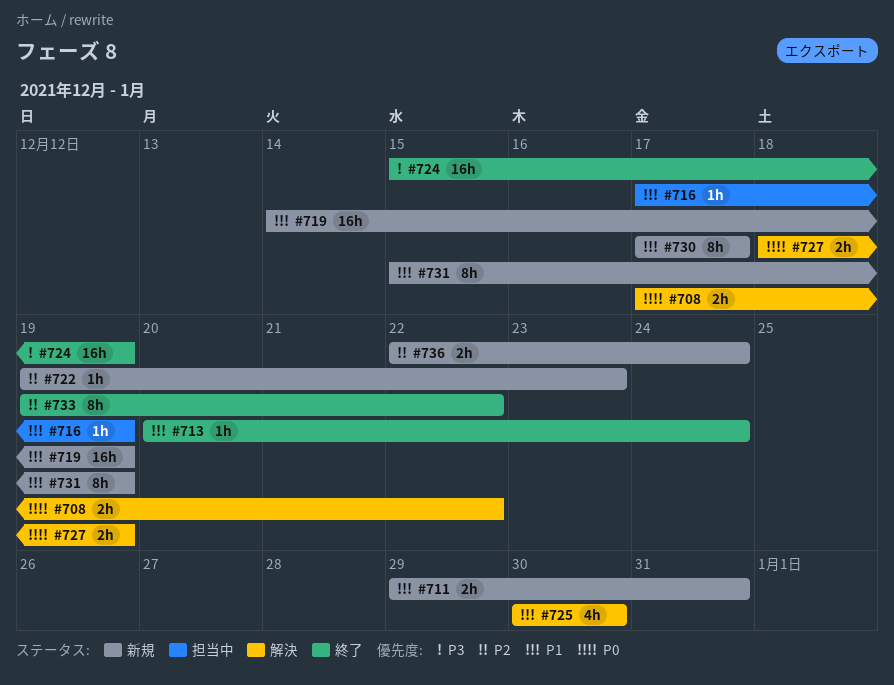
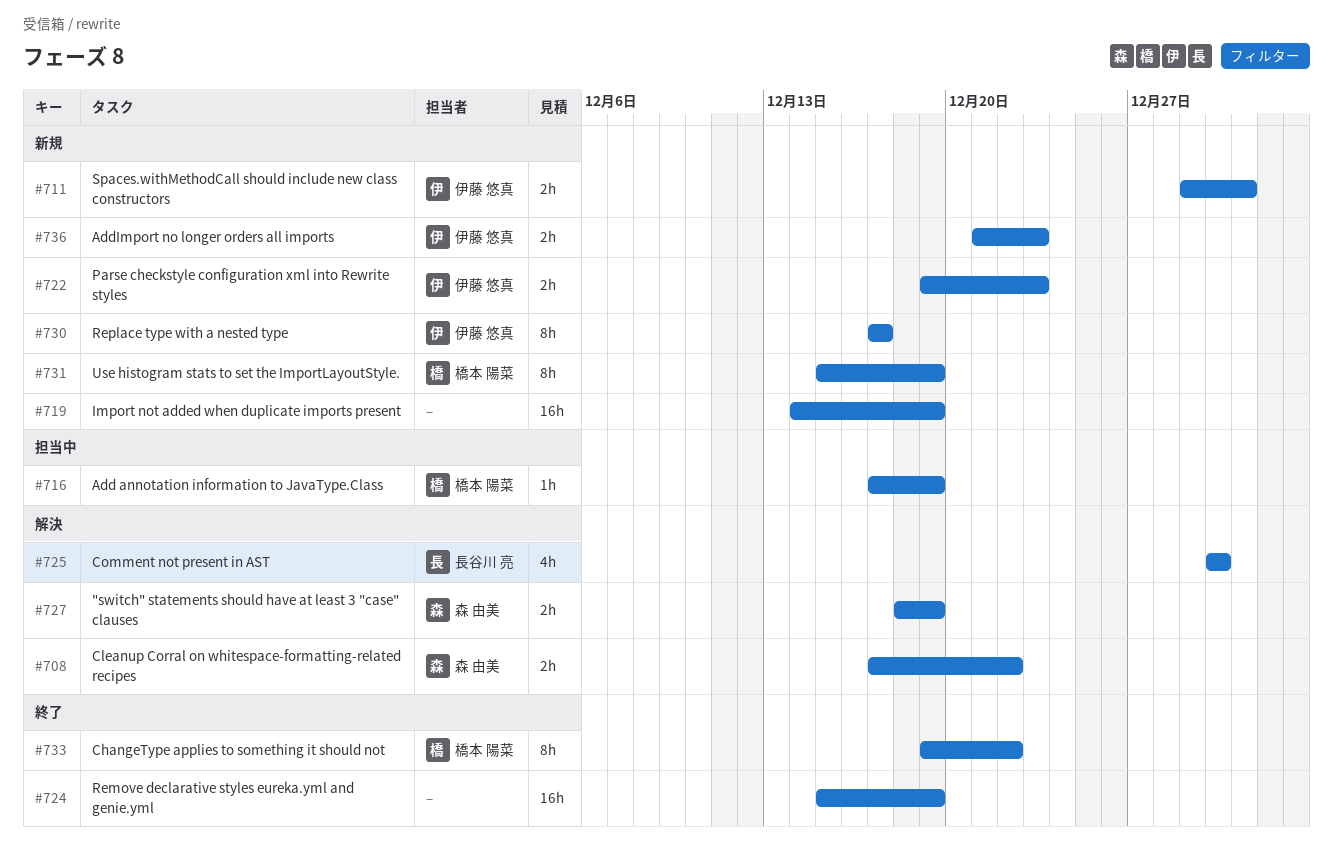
#713: present -> none
#722, estimate: 1h -> 2h
#736, start: Dec 22 -> Dec 21
#736, due: Dec 24 -> Dec 23

